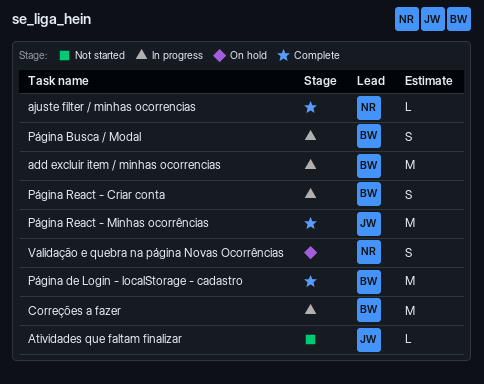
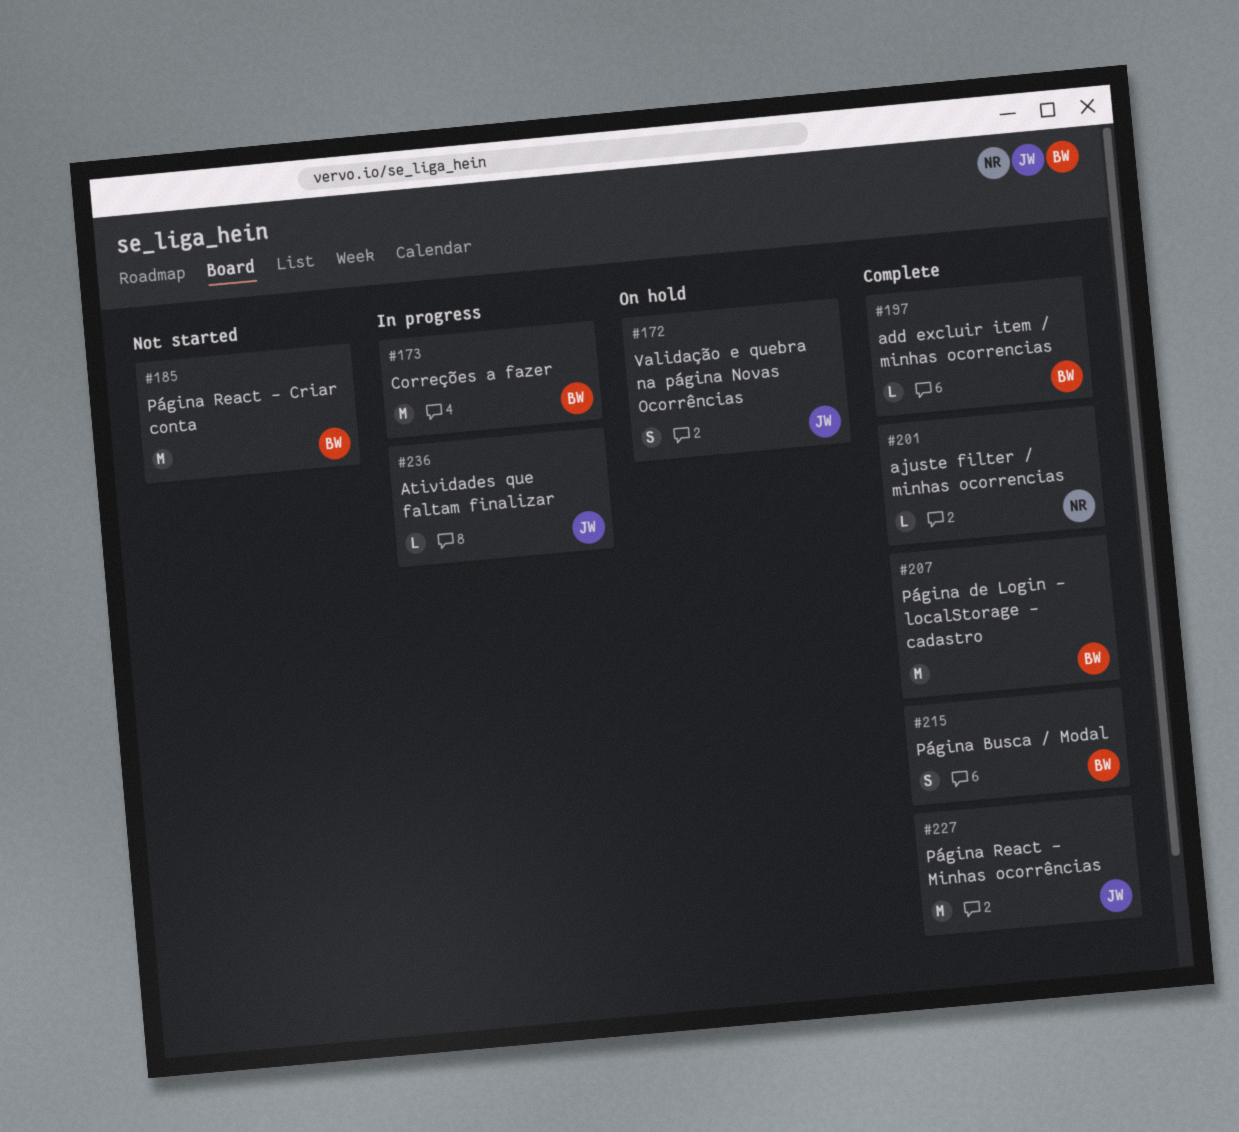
add excluir item / minhas ocorrencias, status: In progress -> Complete
add excluir item / minhas ocorrencias, estimate: M -> L
Atividades que faltam finalizar, status: Not started -> In progress
Página Busca / Modal, status: In progress -> Complete
Página React - Criar conta, status: In progress -> Not started
Página React - Criar conta, estimate: S -> M
Validação e quebra na página Novas Ocorrências, owner: NR -> JW

